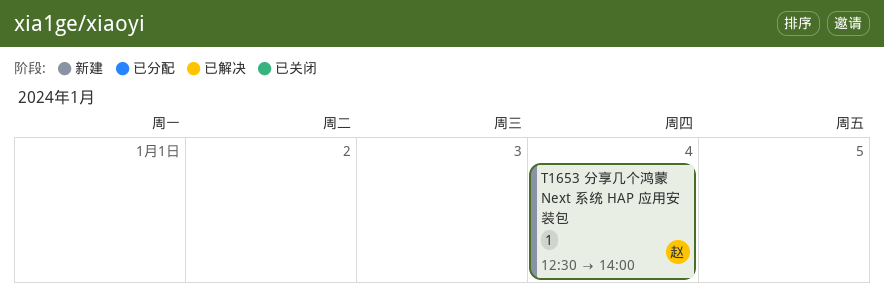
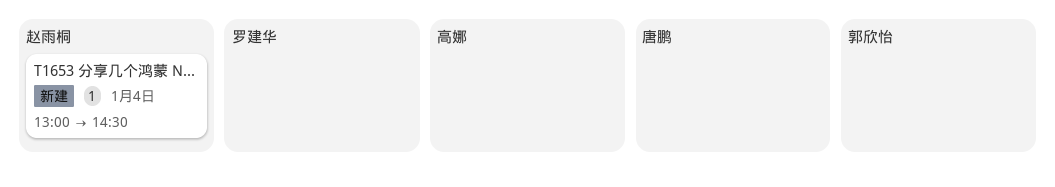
T1653, begins: 12:30 -> 13:00
T1653, ends: 14:00 -> 14:30

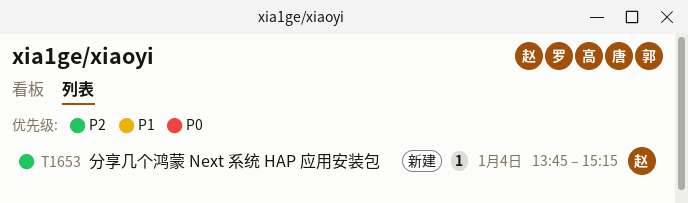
T1653, begins: 13:00 -> 13:45
T1653, ends: 14:30 -> 15:15

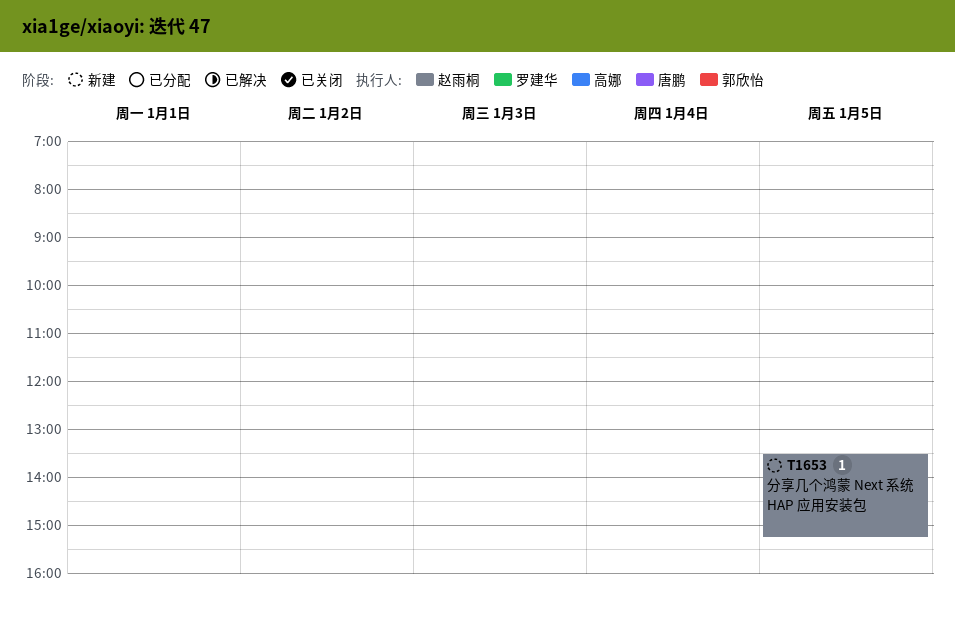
T1653, day: Jan 4 -> Jan 5
T1653, begins: 13:45 -> 13:30

